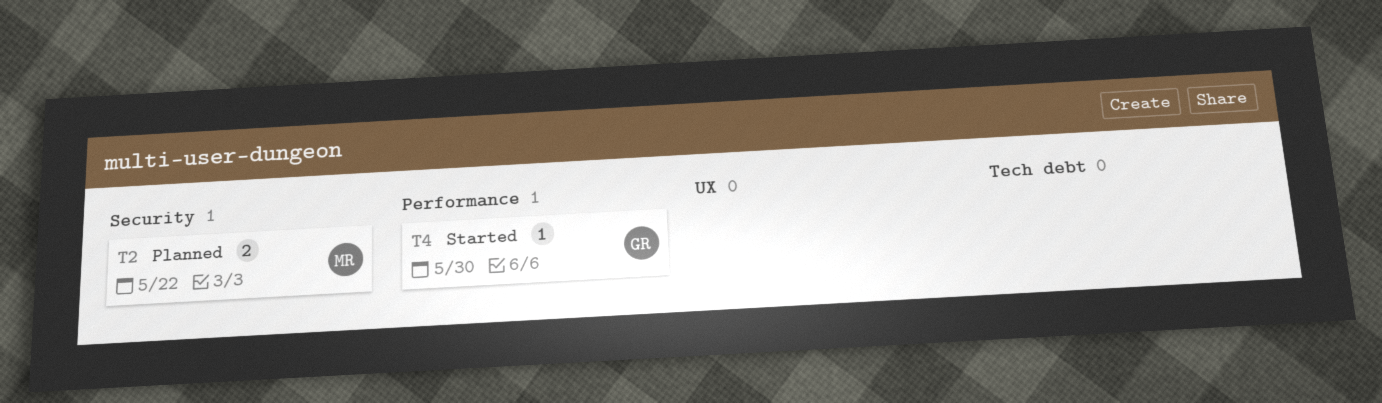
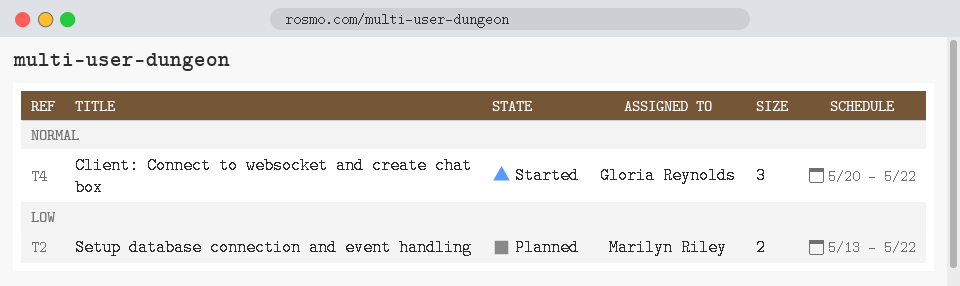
T4, estimate: 1 -> 3
T4, due: May 30 -> May 22

